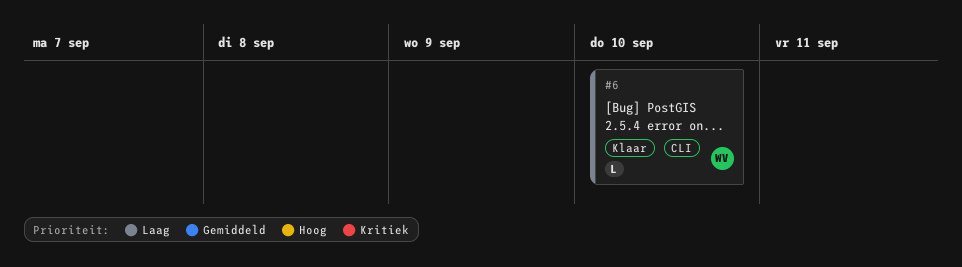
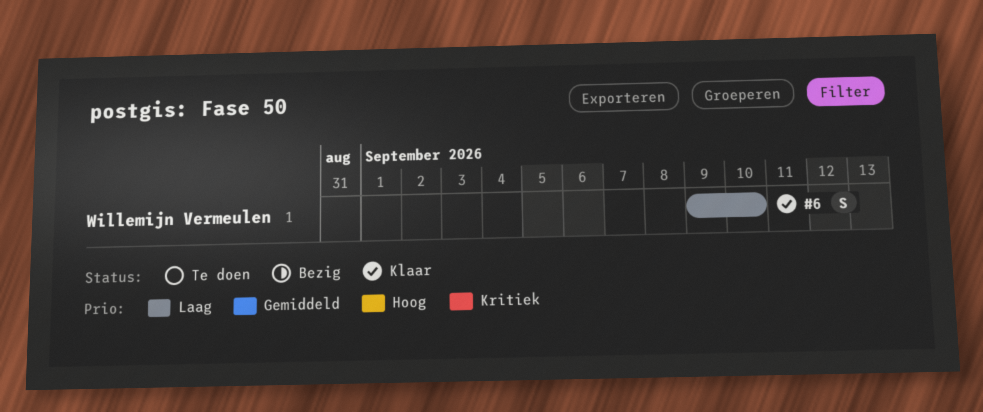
#6, estimate: L -> S

